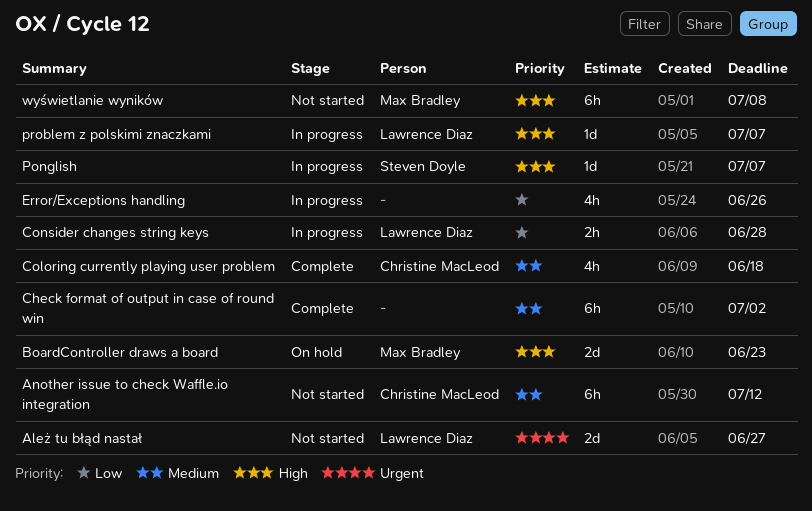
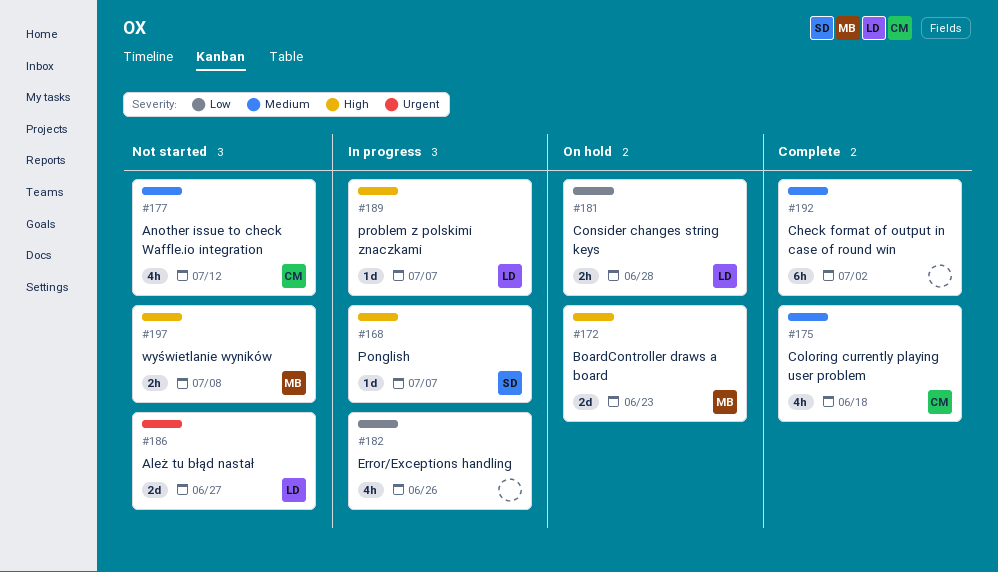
Another issue to check Waffle.io integration, estimate: 6h -> 4h
Consider changes string keys, status: In progress -> On hold
wyświetlanie wyników, estimate: 6h -> 2h

